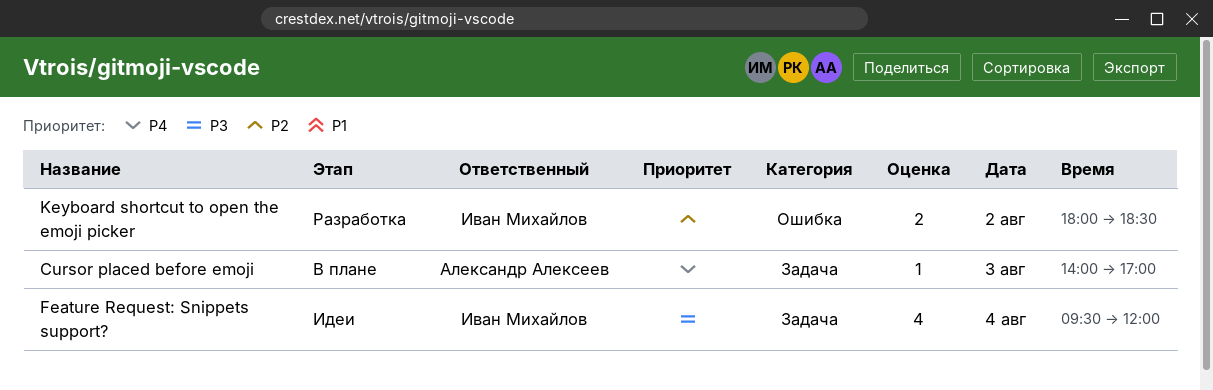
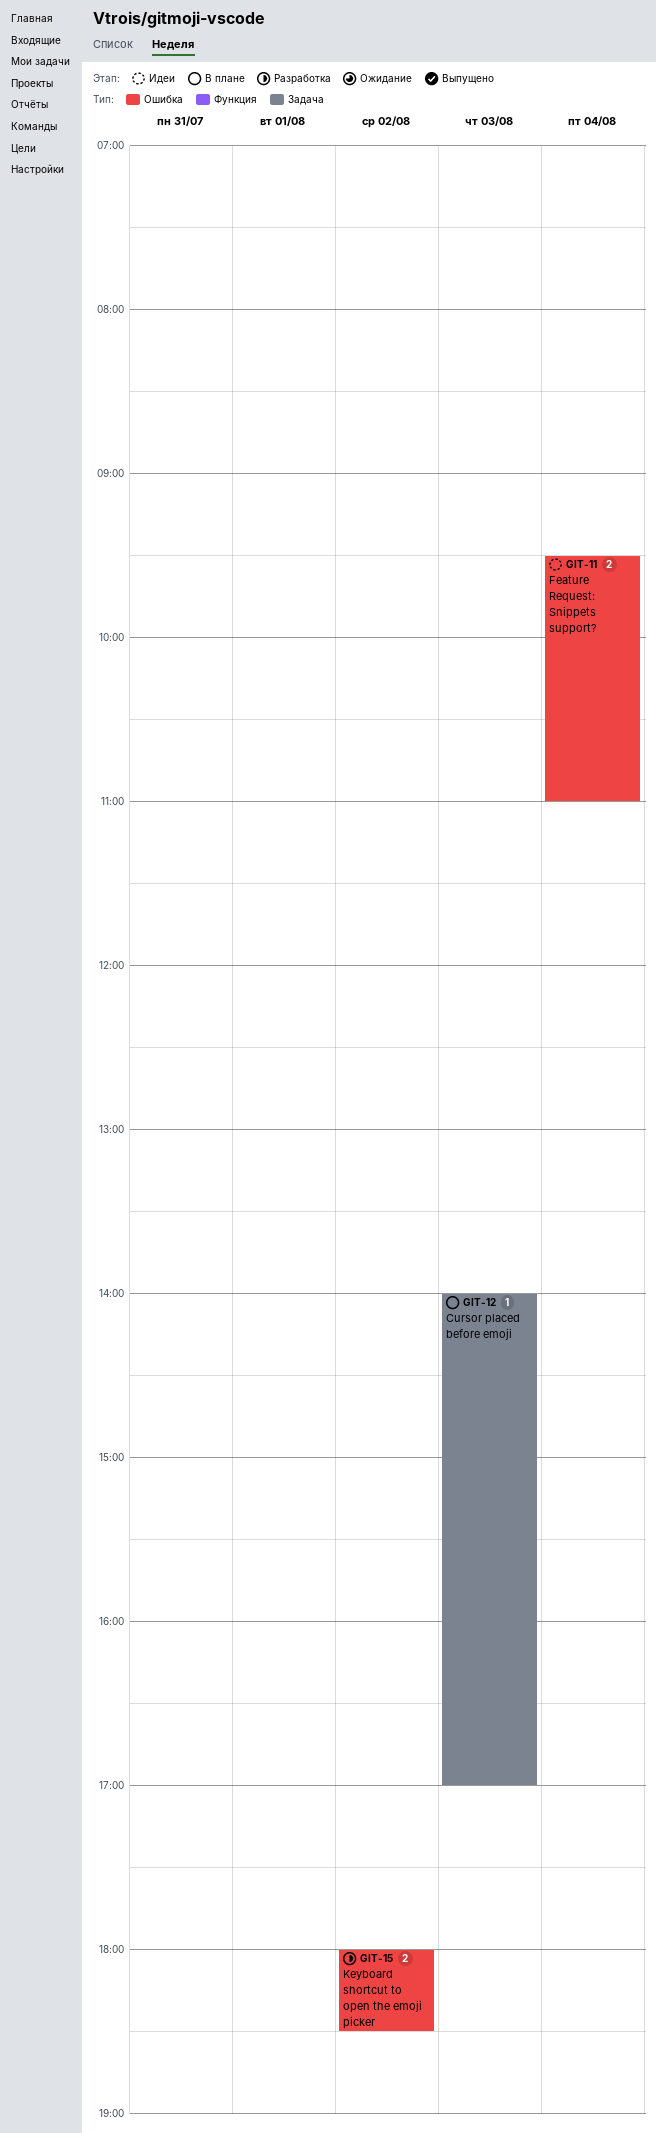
Feature Request: Snippets support?, label: Задача -> Ошибка
Feature Request: Snippets support?, estimate: 4 -> 2
Feature Request: Snippets support?, ends: 12:00 -> 11:00

